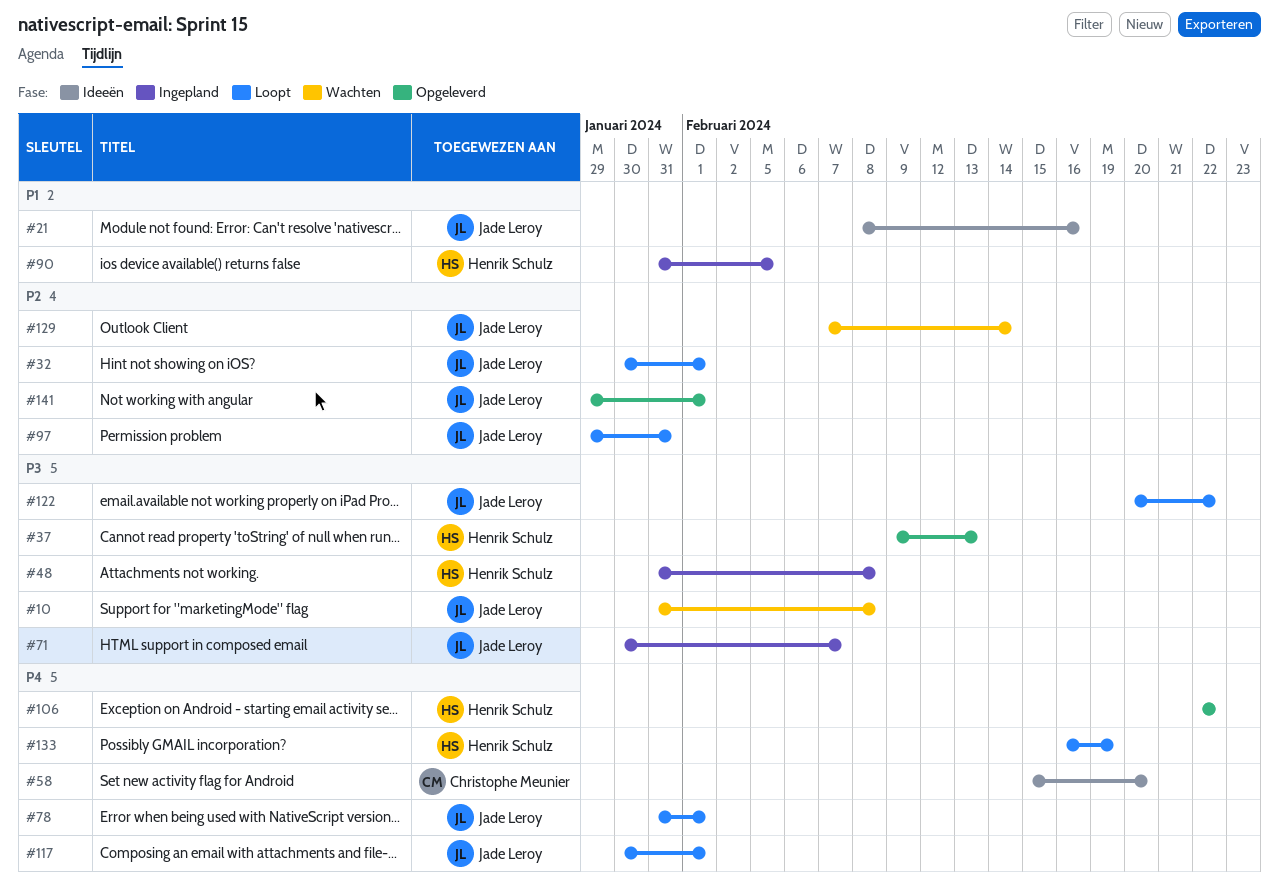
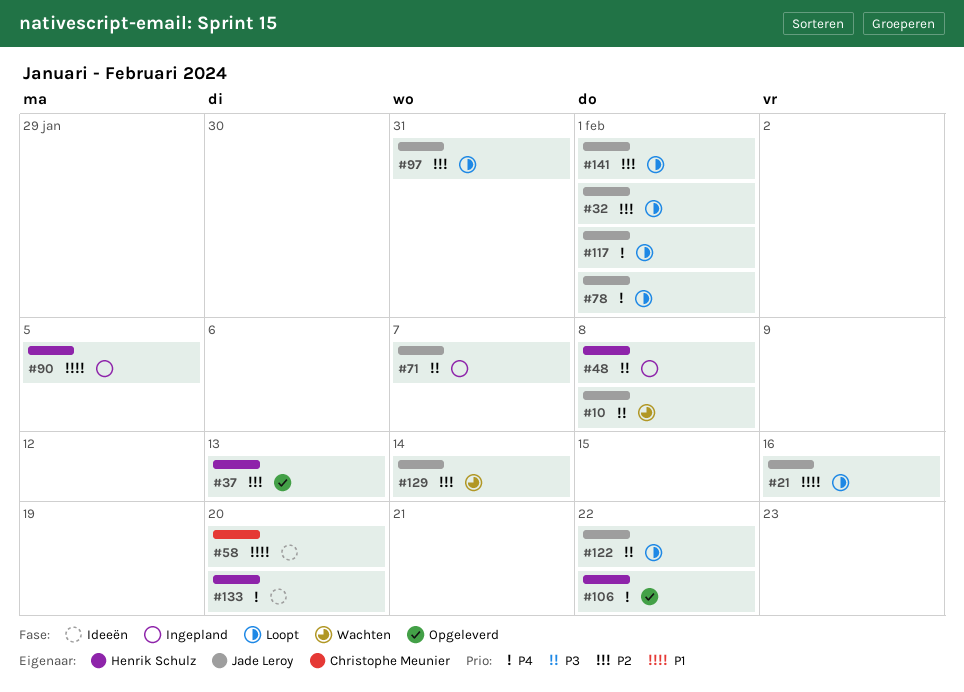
#21, status: Ideeën -> Loopt
#37, priority: P3 -> P2
#58, priority: P4 -> P1
#133, status: Loopt -> Ideeën
#133, due: Feb 19 -> Feb 20
#141, status: Opgeleverd -> Loopt

